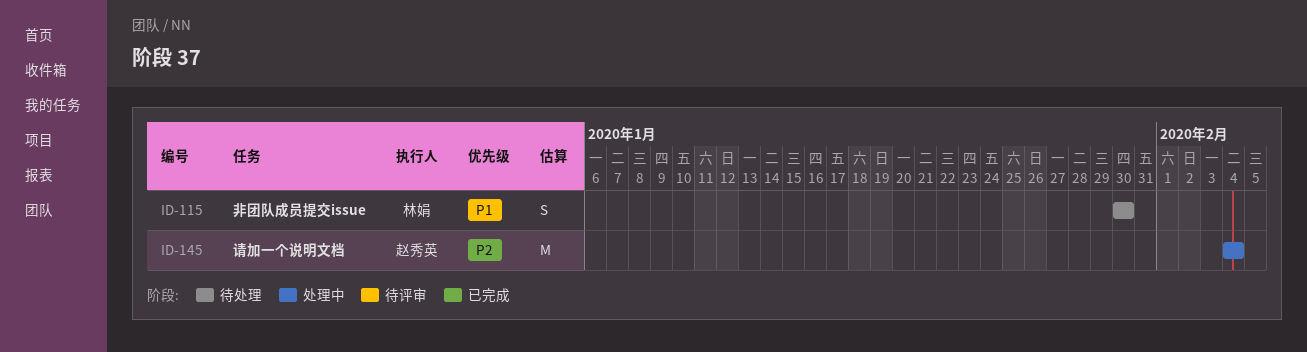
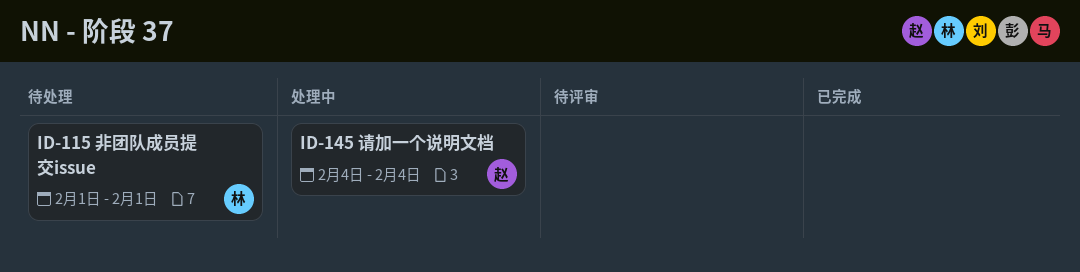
ID-115, start: Jan 30 -> Feb 1
ID-115, due: Jan 30 -> Feb 1

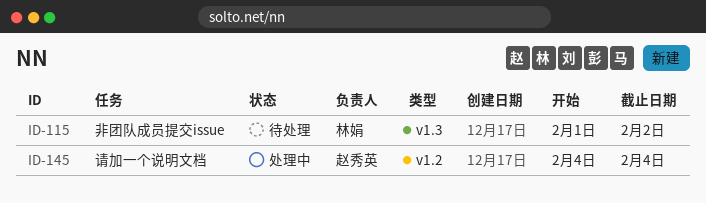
ID-115, due: Feb 1 -> Feb 2

